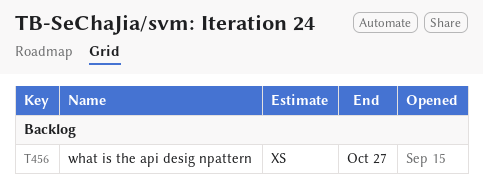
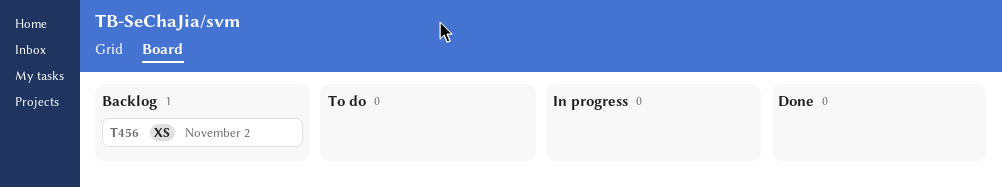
T456, due: Oct 27 -> Nov 2

